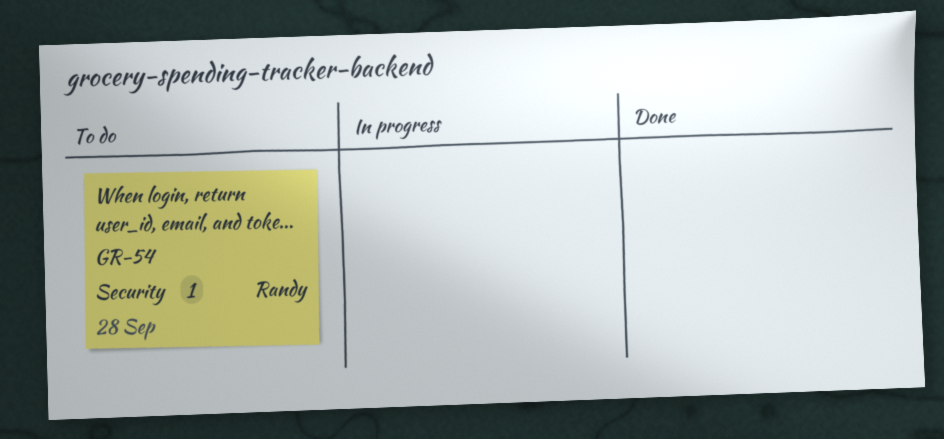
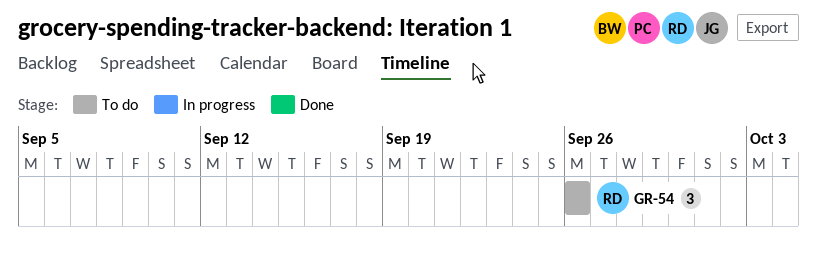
GR-54, estimate: 1 -> 3
GR-54, due: Sep 28 -> Sep 26

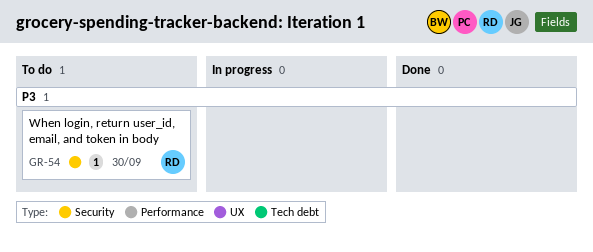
GR-54, estimate: 3 -> 1
GR-54, due: Sep 26 -> Sep 30

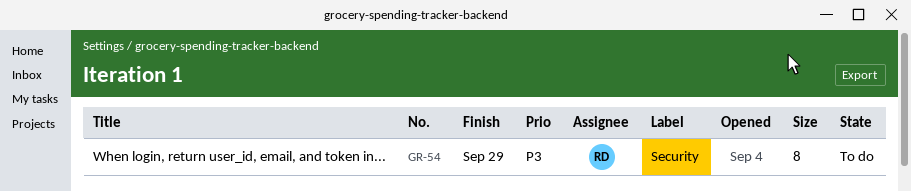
GR-54, estimate: 1 -> 8
GR-54, due: Sep 30 -> Sep 29

